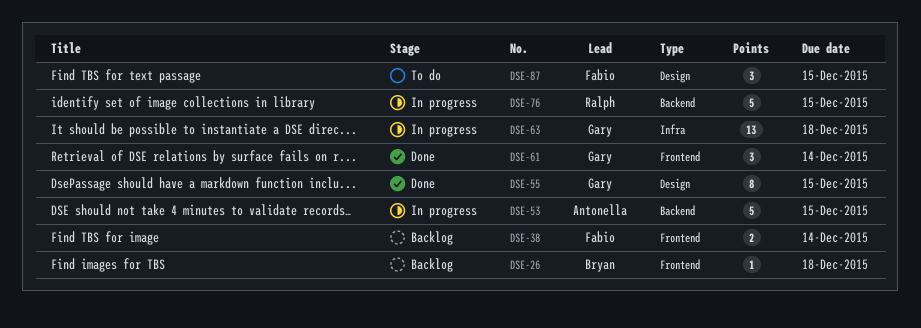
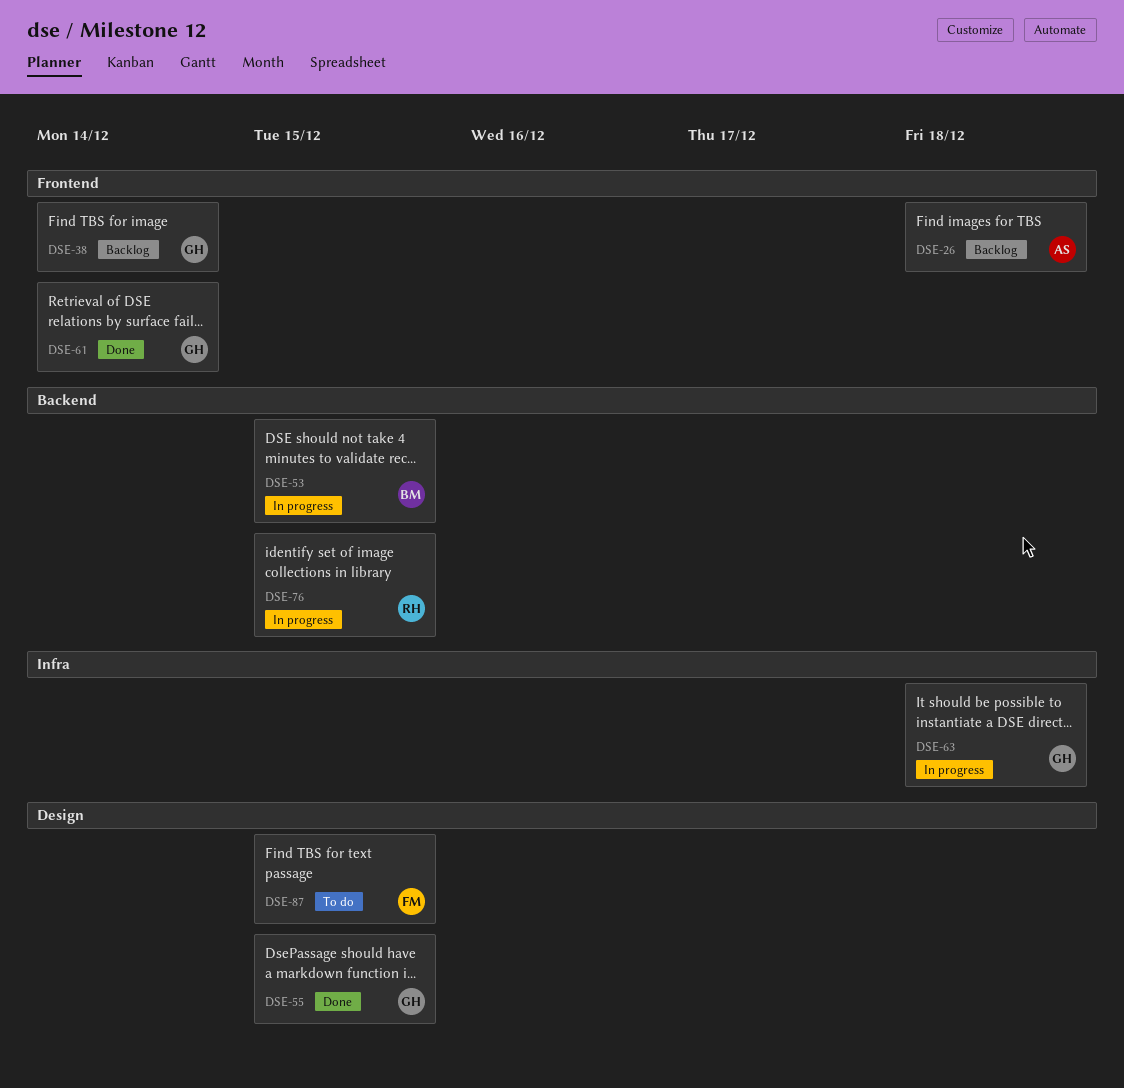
DSE-26, owner: Bryan -> Antonella
DSE-38, owner: Fabio -> Gary
DSE-53, owner: Antonella -> Bryan

